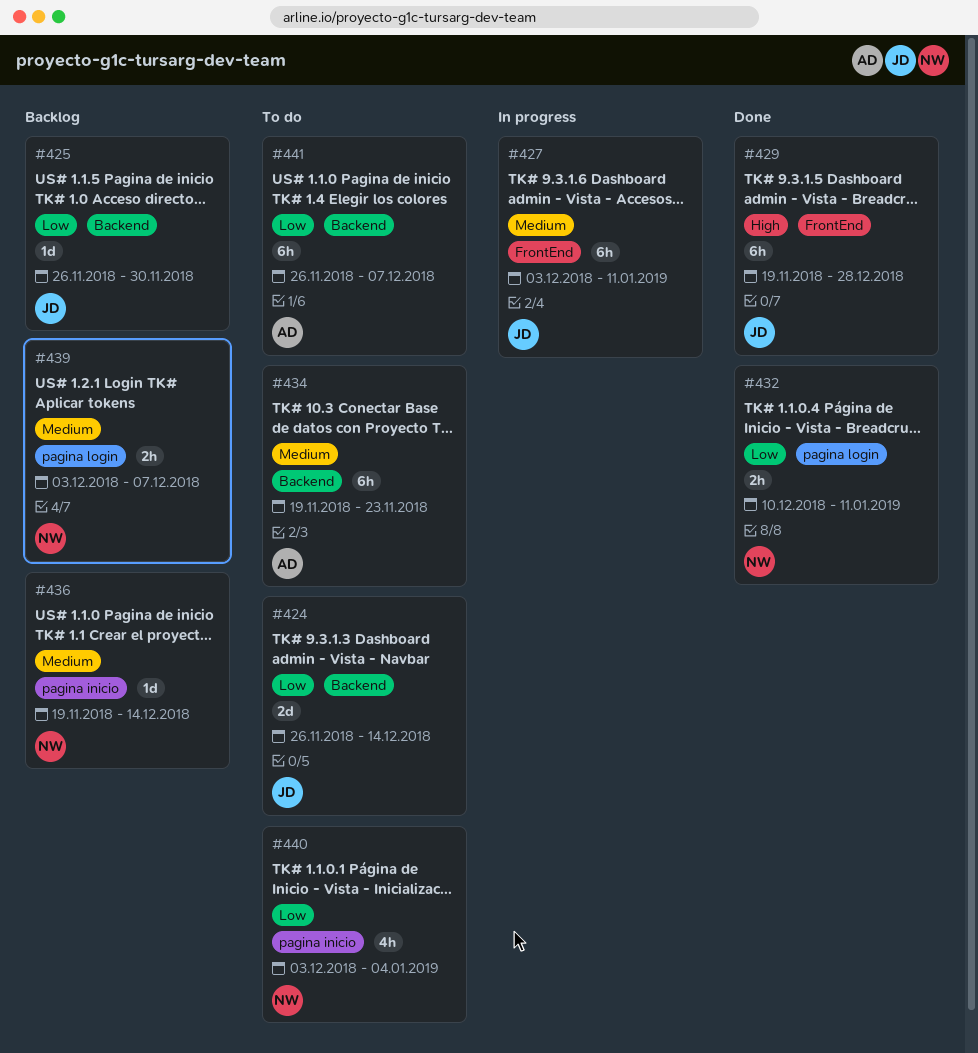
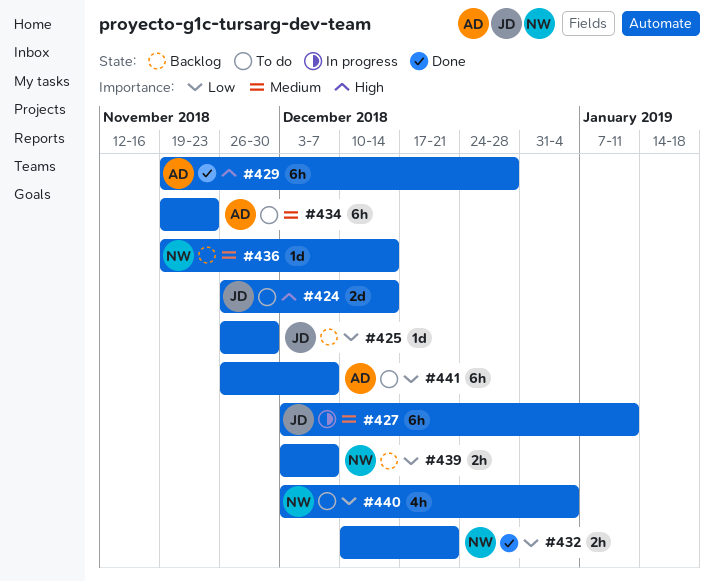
#424, priority: Low -> High
#429, owner: JD -> AD
#432, due: Jan 11 -> Dec 21
#439, priority: Medium -> Low

